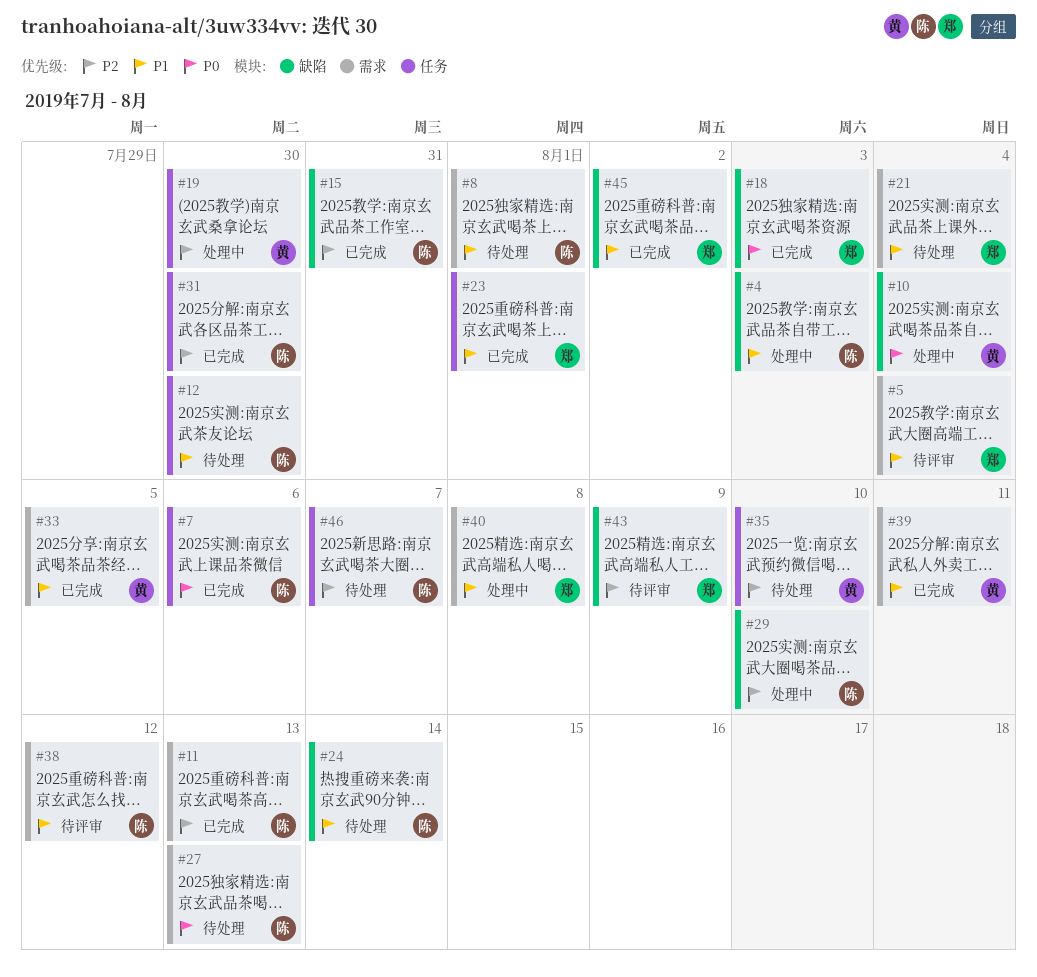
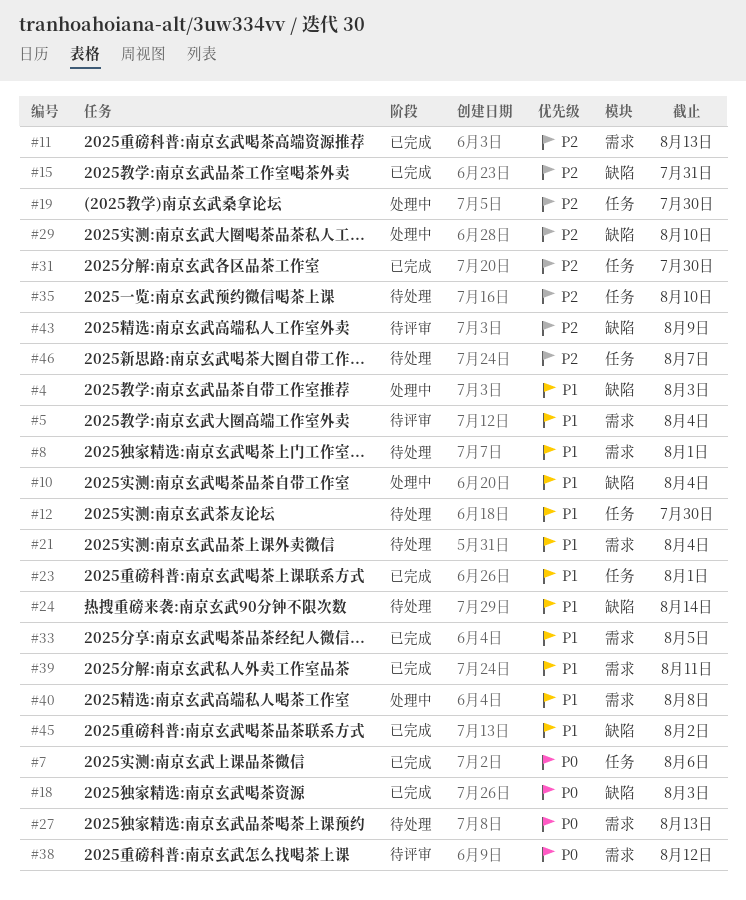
#10, priority: P0 -> P1
#38, priority: P1 -> P0

